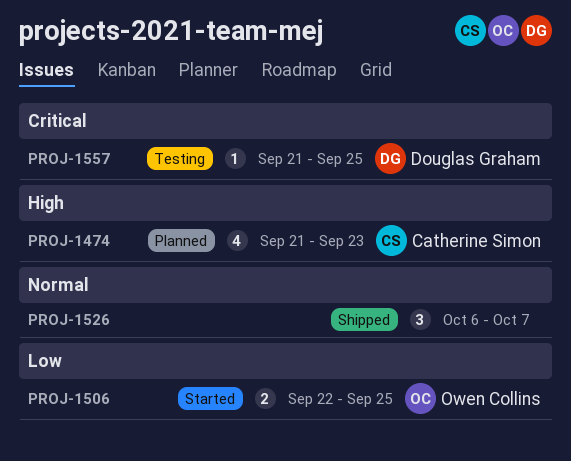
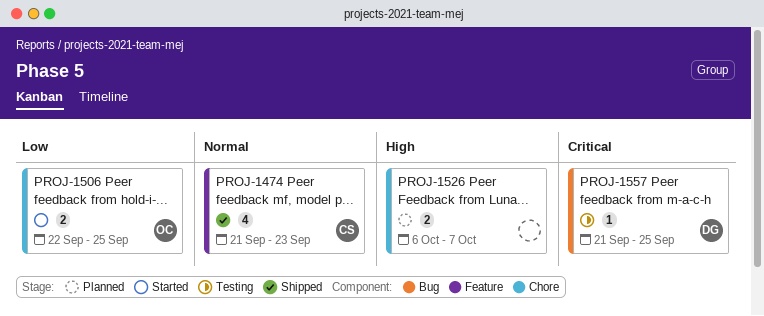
PROJ-1474, status: Planned -> Shipped
PROJ-1474, priority: High -> Normal
PROJ-1526, status: Shipped -> Planned
PROJ-1526, priority: Normal -> High
PROJ-1526, estimate: 3 -> 2

